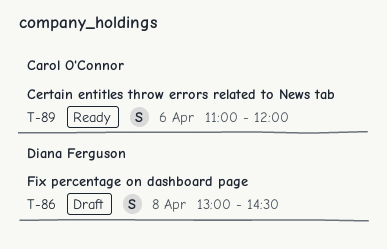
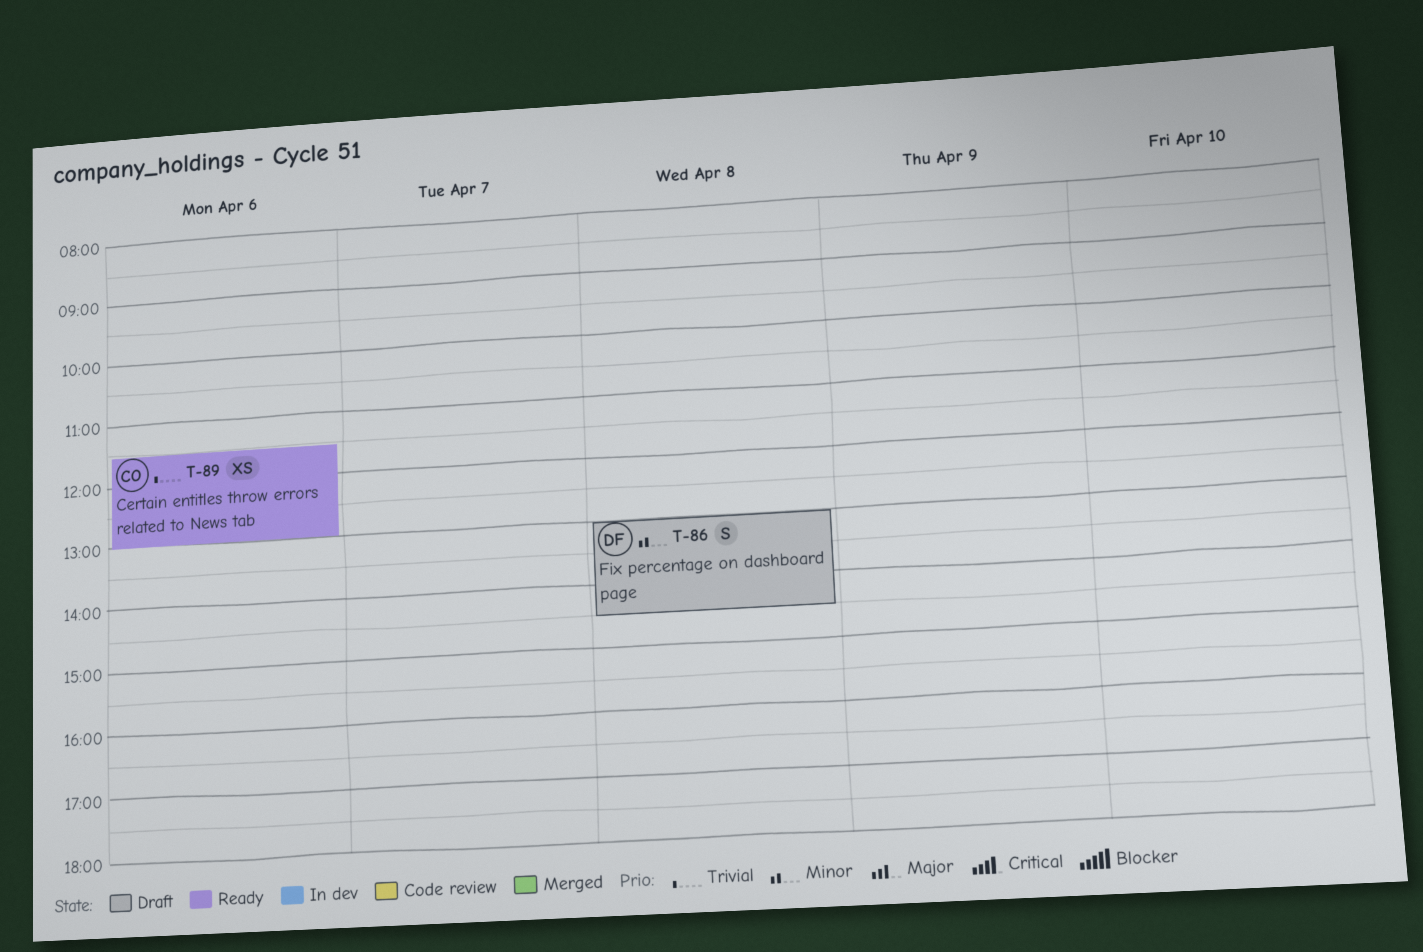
T-89, estimate: S -> XS
T-89, begins: 11:00 -> 11:30
T-89, ends: 12:00 -> 13:00

